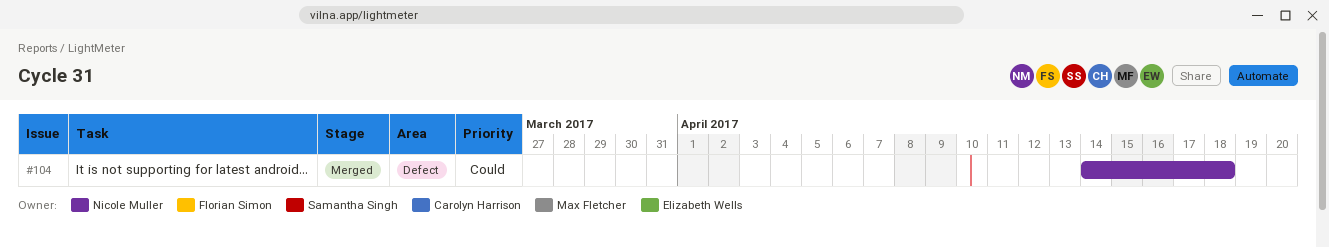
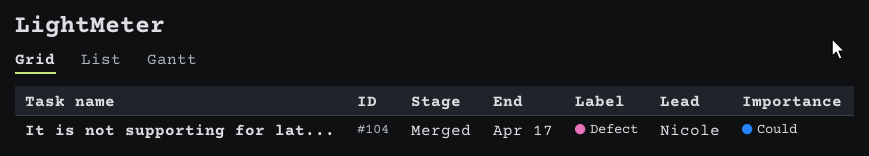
#104, due: Apr 18 -> Apr 17

